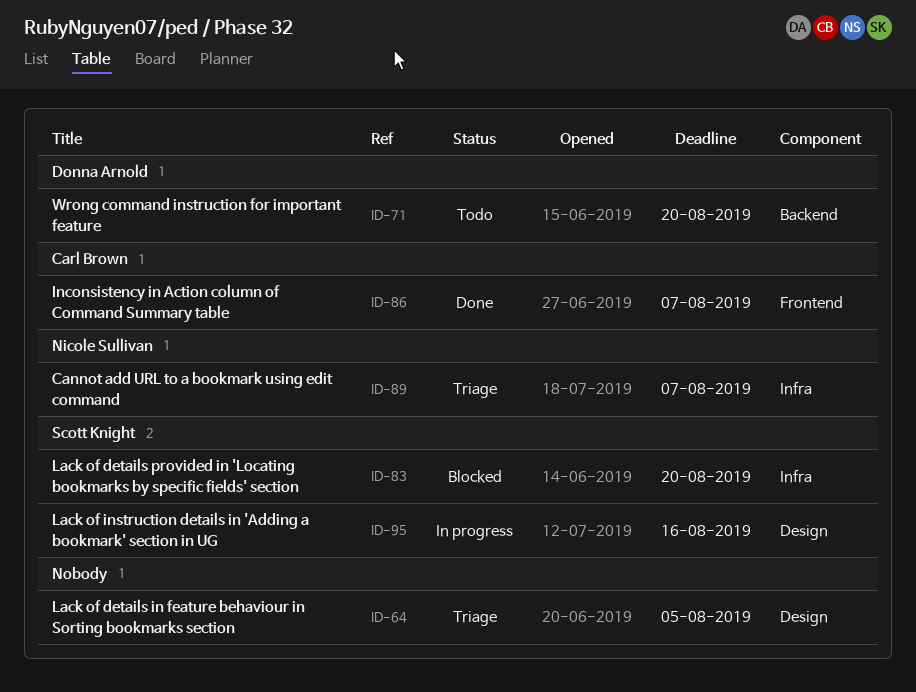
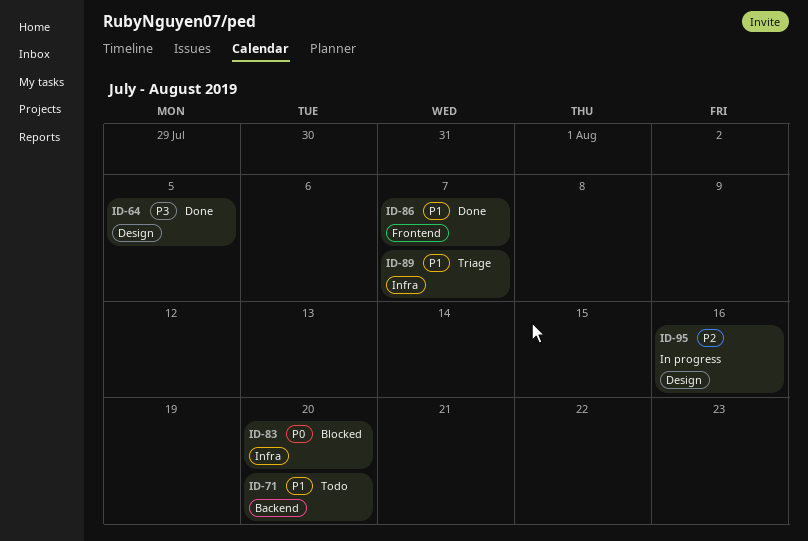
ID-64, status: Triage -> Done

